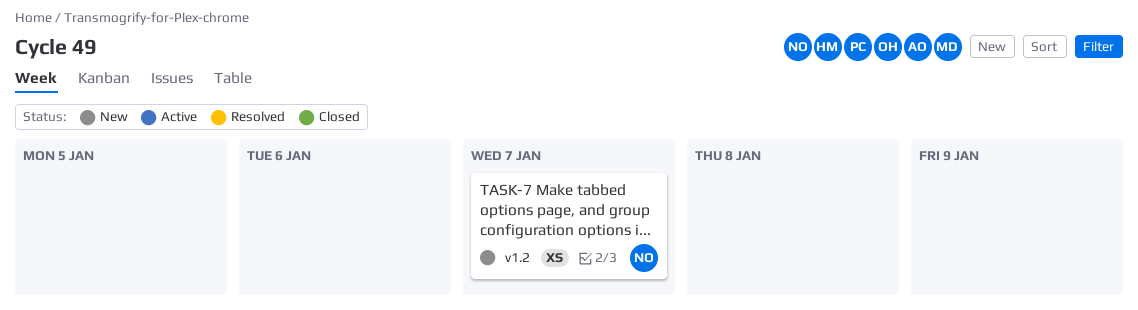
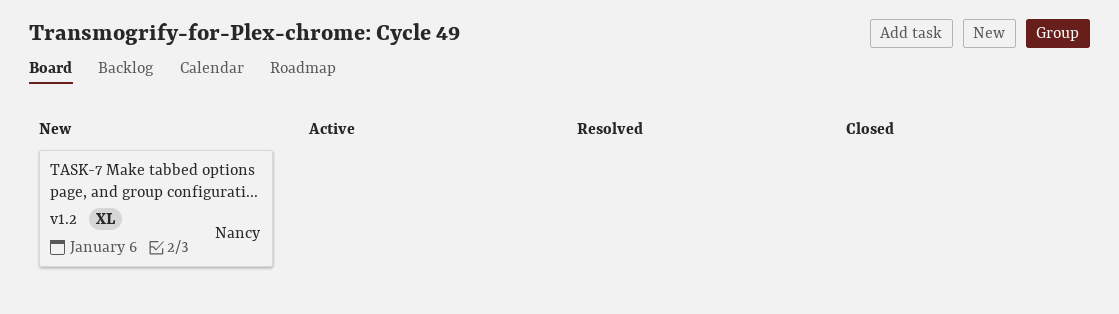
TASK-7, estimate: XS -> XL
TASK-7, due: Jan 7 -> Jan 6

